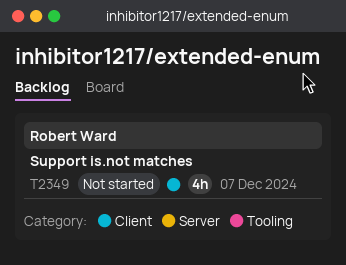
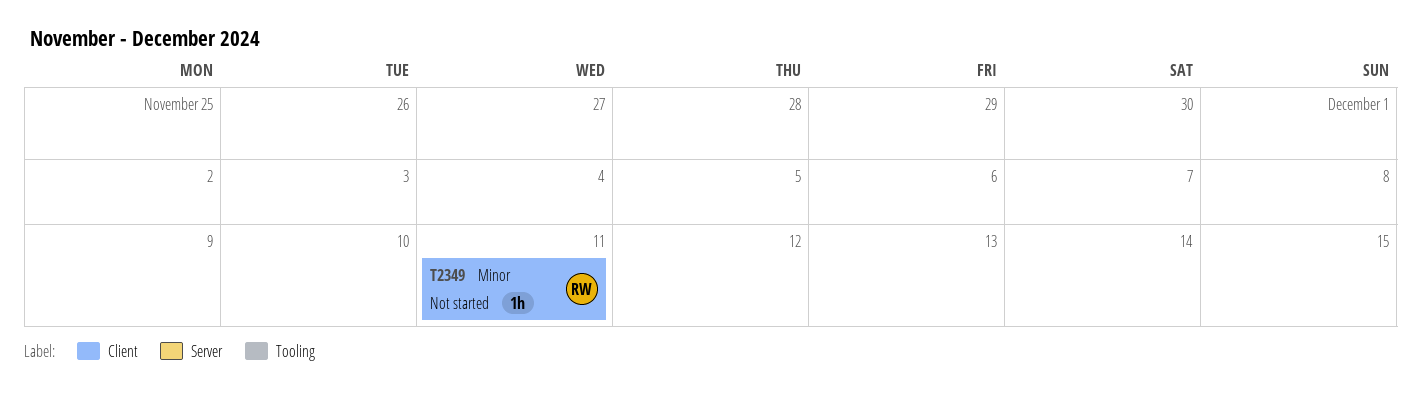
T2349, estimate: 4h -> 1h
T2349, due: Dec 7 -> Dec 11

